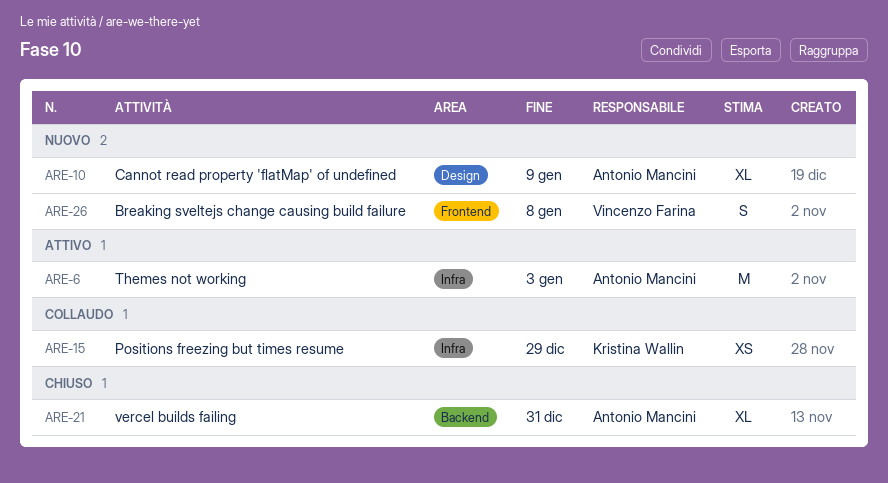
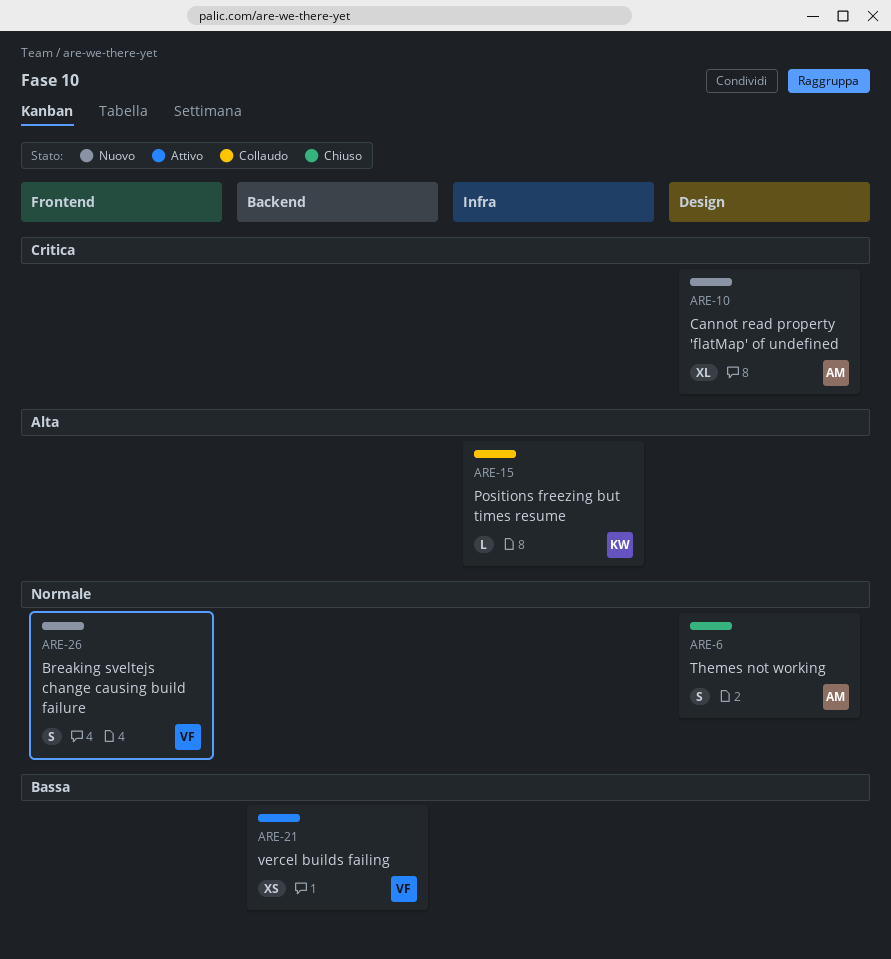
ARE-6, status: Attivo -> Chiuso
ARE-6, label: Infra -> Design
ARE-6, estimate: M -> S
ARE-15, estimate: XS -> L
ARE-21, status: Chiuso -> Attivo
ARE-21, owner: Antonio Mancini -> Vincenzo Farina
ARE-21, estimate: XL -> XS

